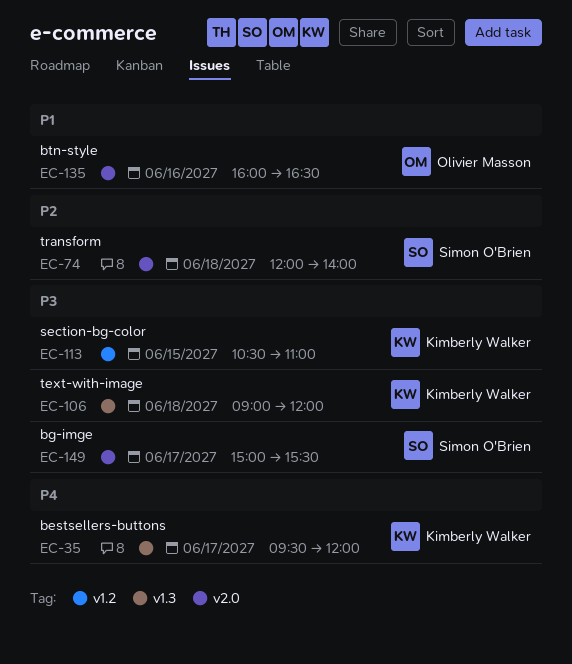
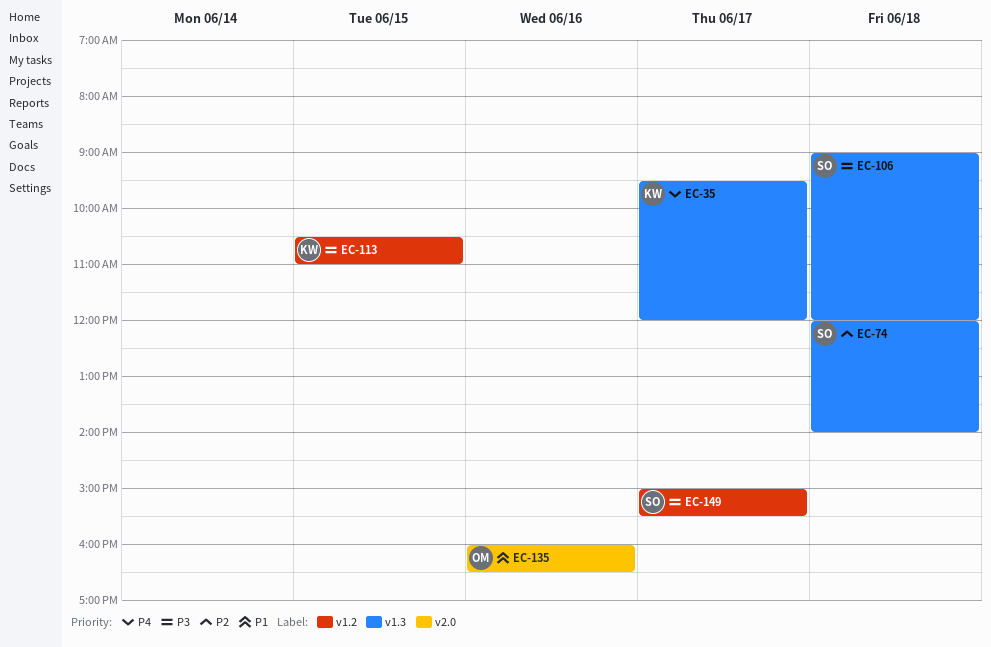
EC-74, label: v2.0 -> v1.3
EC-106, owner: Kimberly Walker -> Simon O'Brien
EC-149, label: v2.0 -> v1.2

